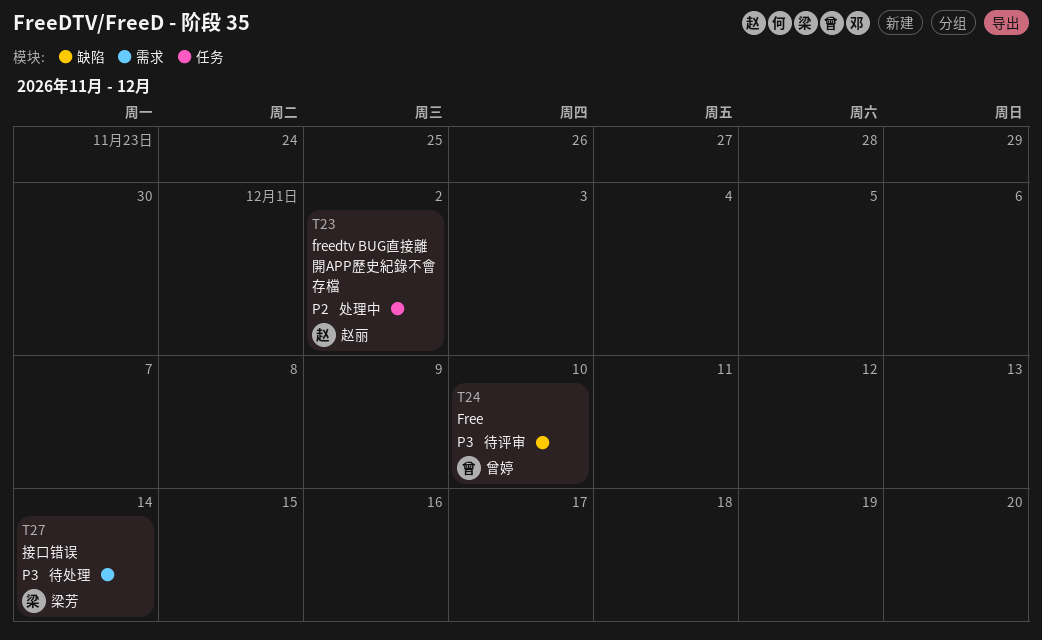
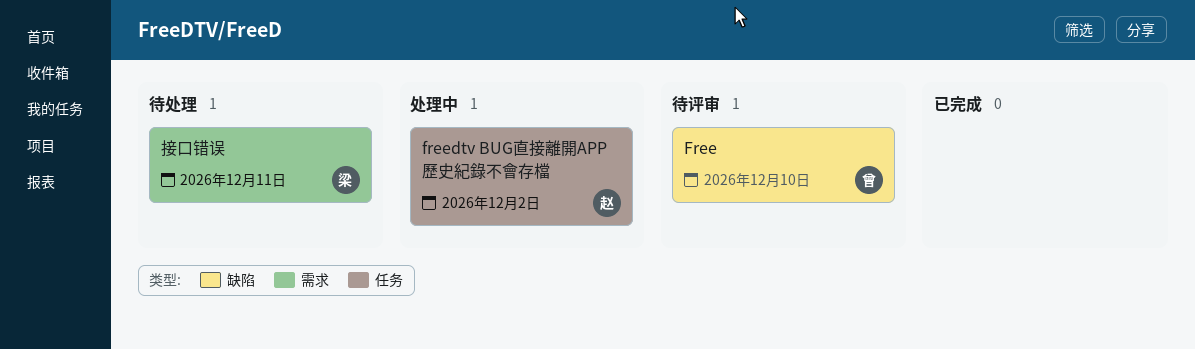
接口错误, due: Dec 14 -> Dec 11

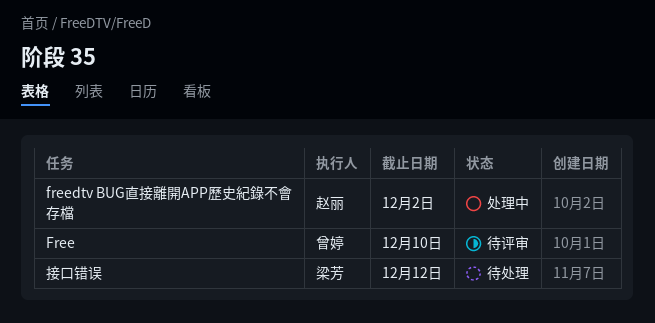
接口错误, due: Dec 11 -> Dec 12

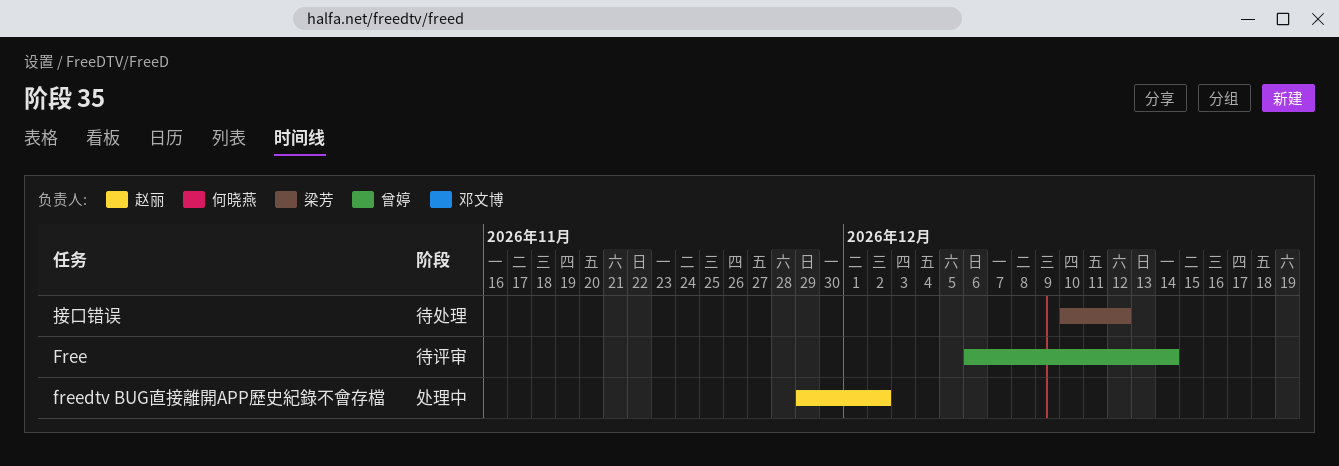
Free, due: Dec 10 -> Dec 14

